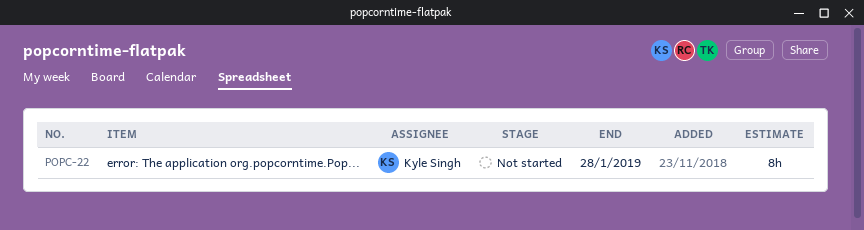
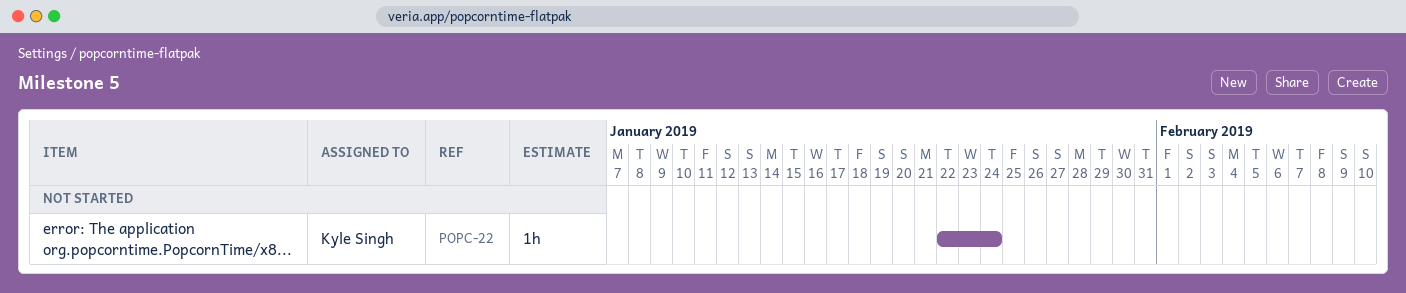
POPC-22, estimate: 8h -> 1h
POPC-22, due: Jan 28 -> Jan 24

